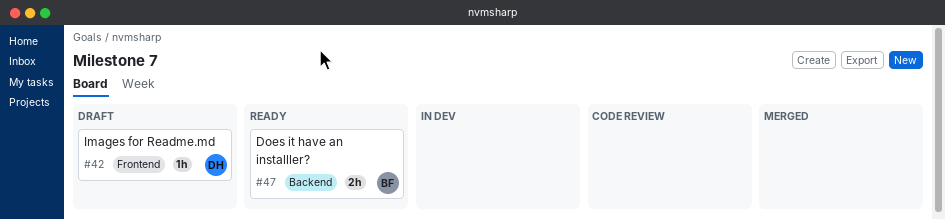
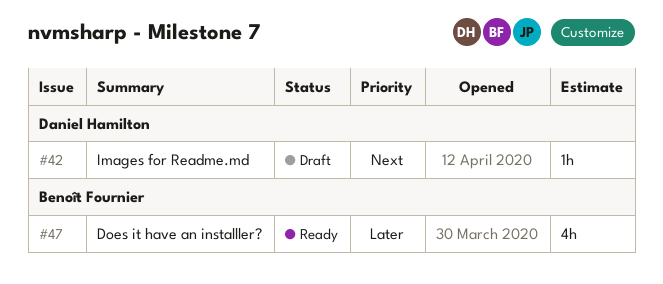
#47, estimate: 2h -> 4h

